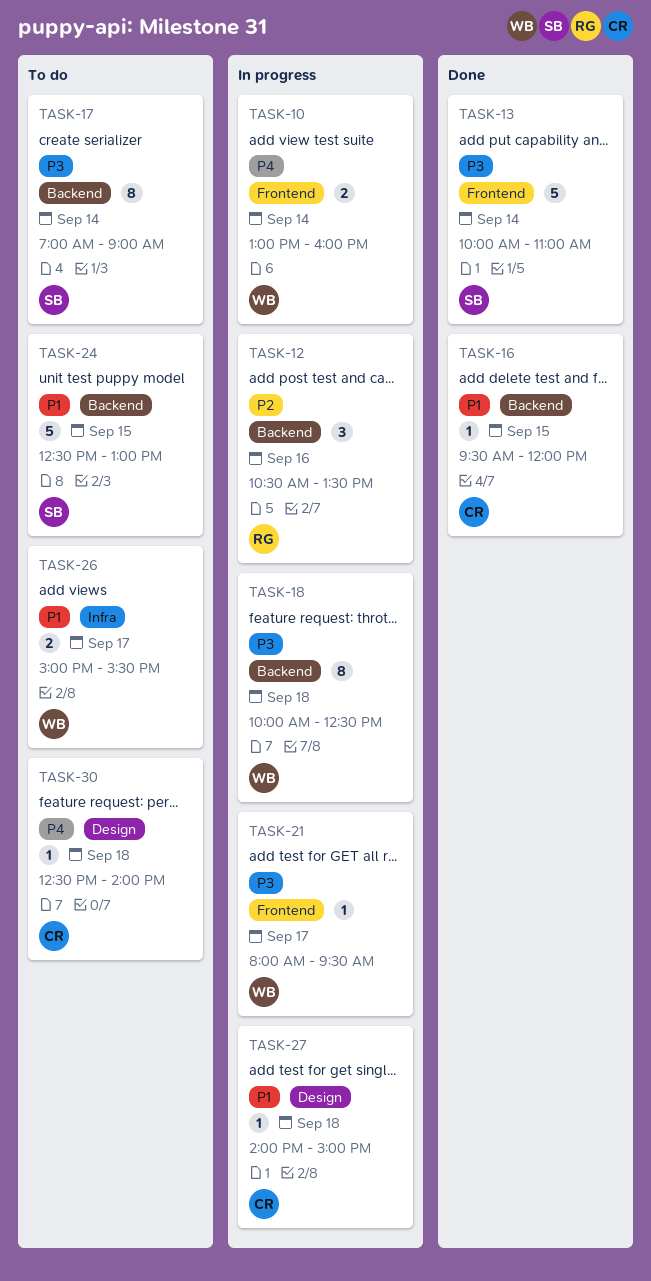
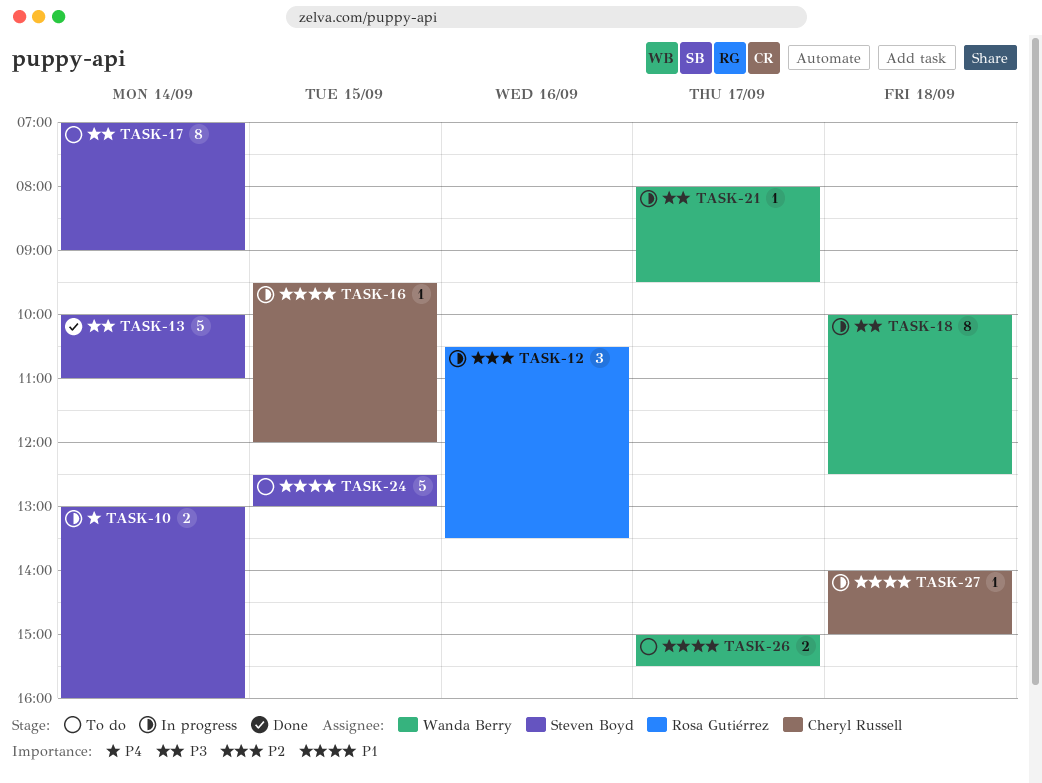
TASK-10, owner: Wanda Berry -> Steven Boyd
TASK-16, status: Done -> In progress
TASK-30: present -> none

